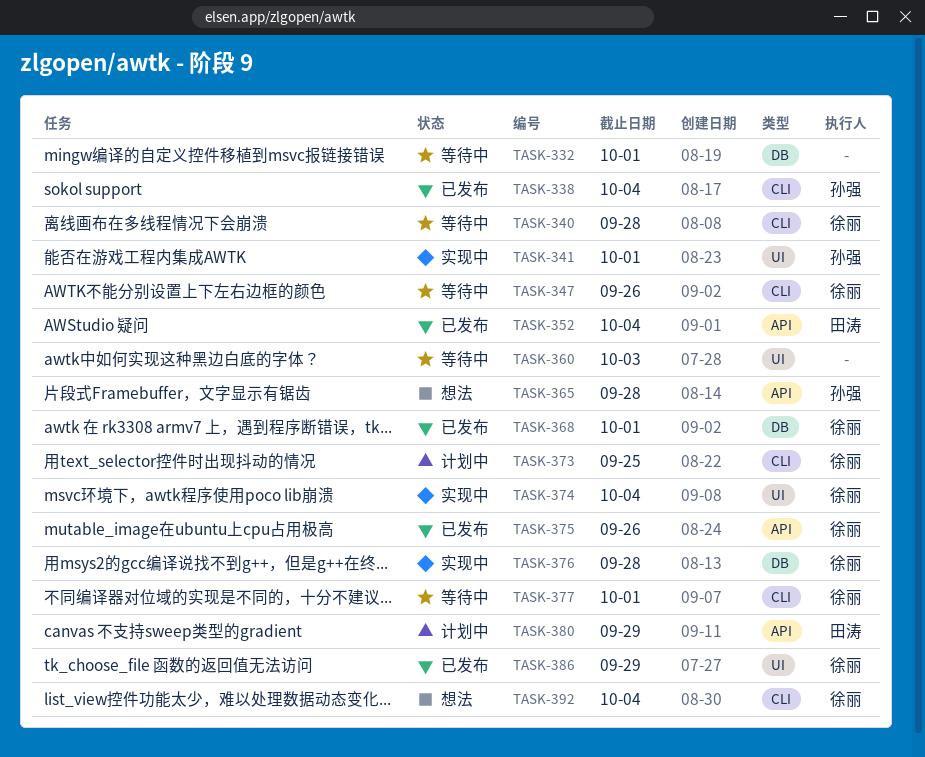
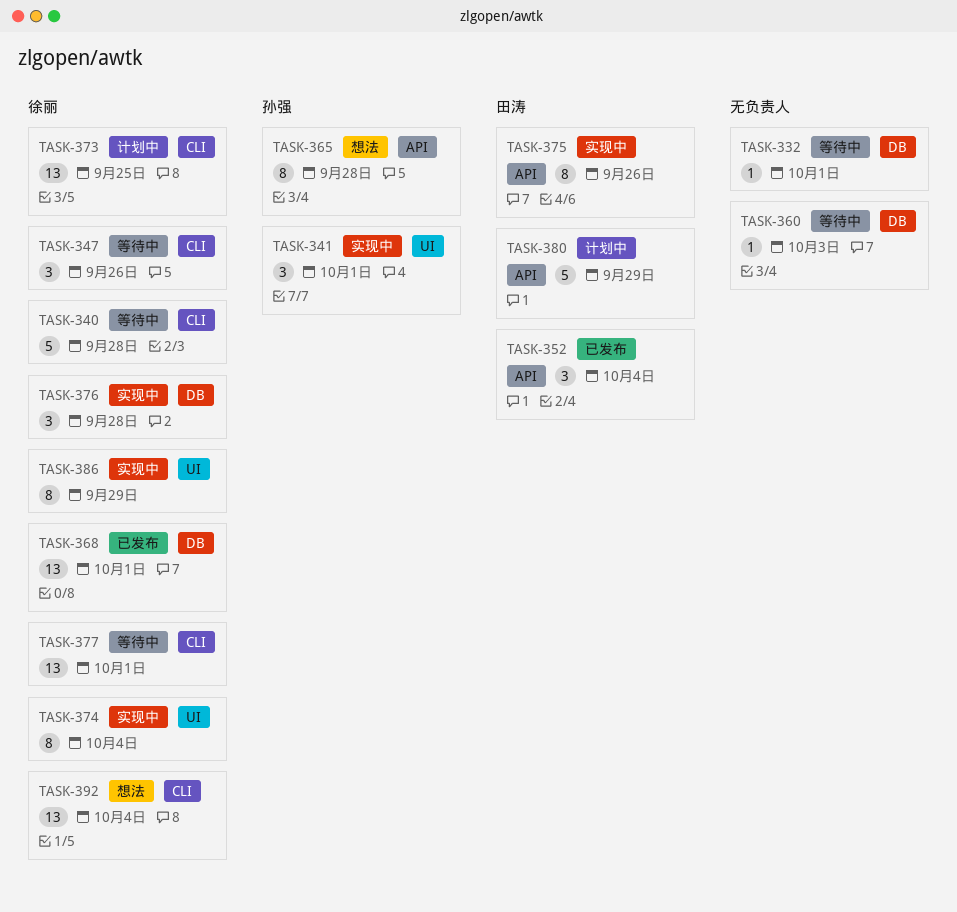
TASK-338: present -> none
TASK-360, label: UI -> DB
TASK-375, status: 已发布 -> 实现中
TASK-375, owner: 徐丽 -> 田涛
TASK-386, status: 已发布 -> 实现中

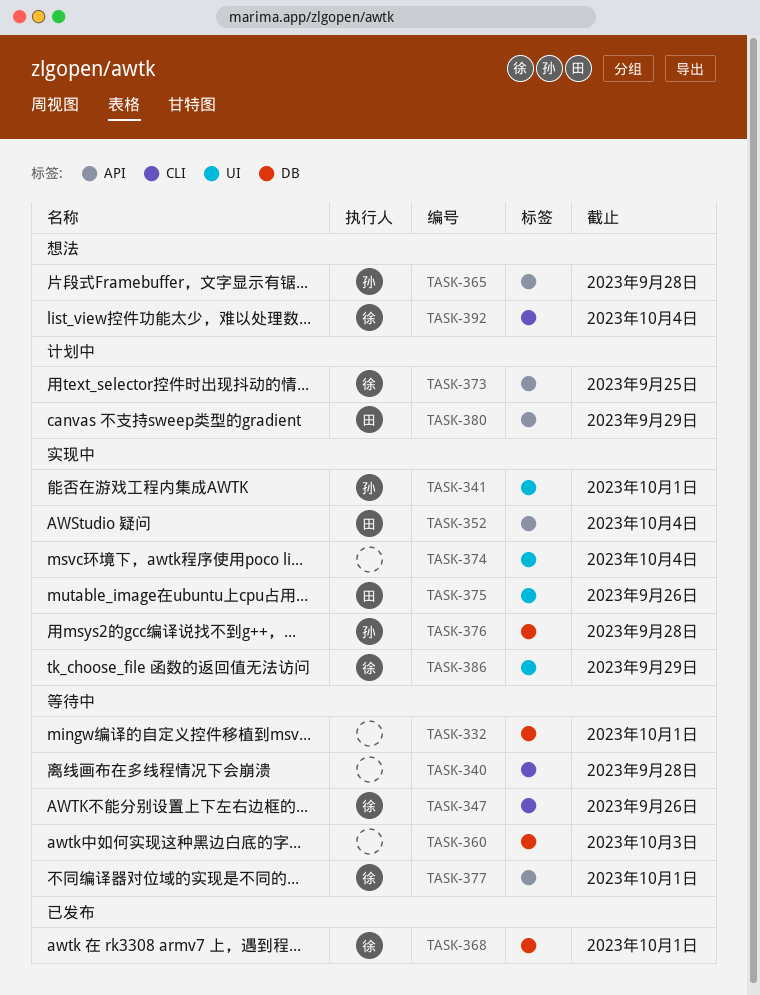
TASK-340, owner: 徐丽 -> none
TASK-352, status: 已发布 -> 实现中
TASK-373, label: CLI -> API
TASK-374, owner: 徐丽 -> none
TASK-375, label: API -> UI
TASK-376, owner: 徐丽 -> 孙强
TASK-377, label: CLI -> API

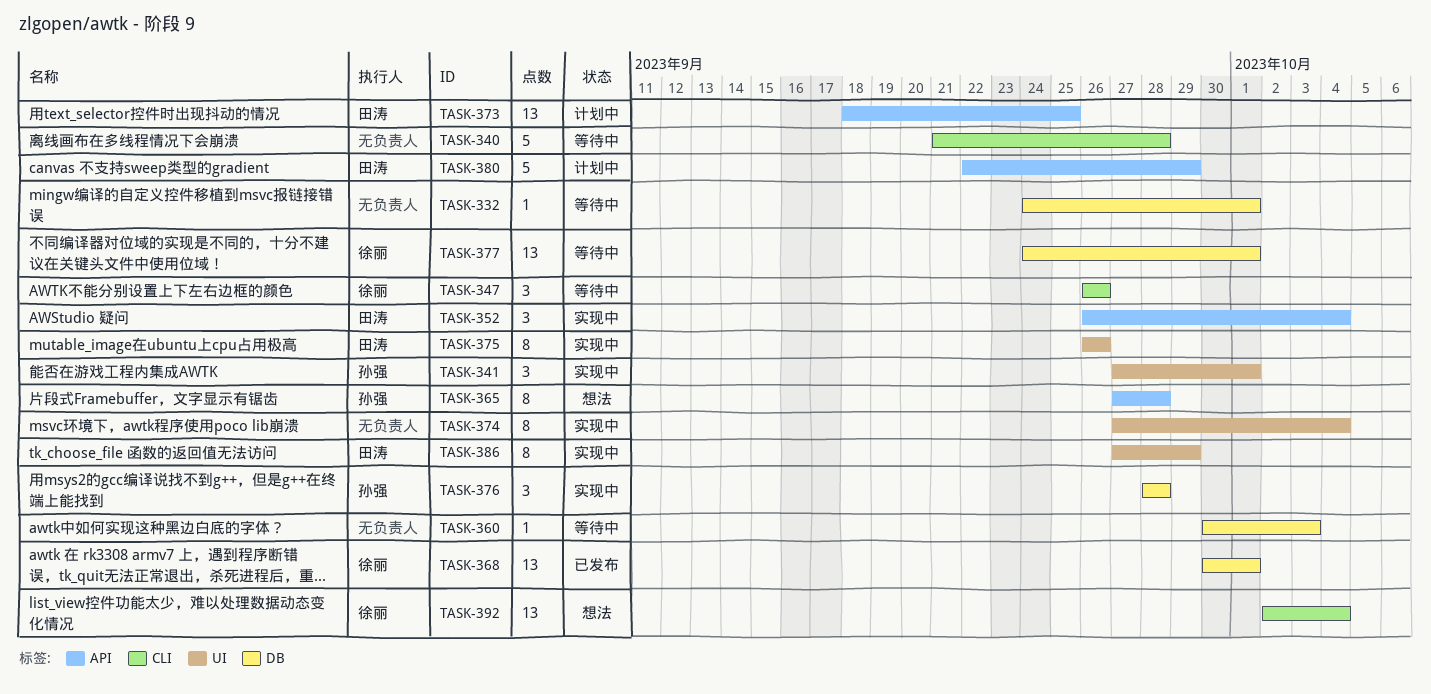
TASK-373, owner: 徐丽 -> 田涛
TASK-377, label: API -> DB
TASK-386, owner: 徐丽 -> 田涛

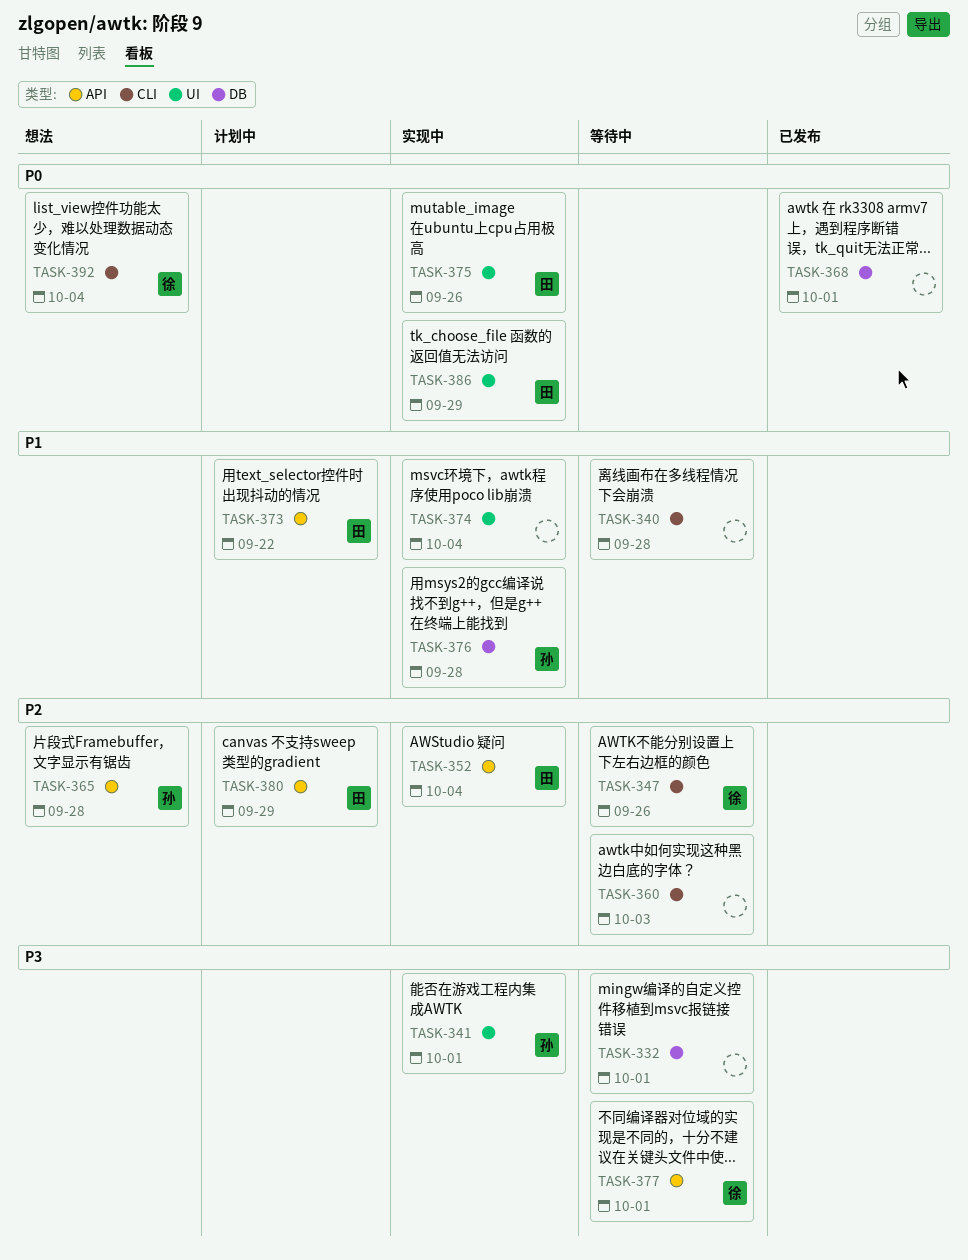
TASK-360, label: DB -> CLI
TASK-368, owner: 徐丽 -> none
TASK-373, due: Sep 25 -> Sep 22
TASK-377, label: DB -> API

